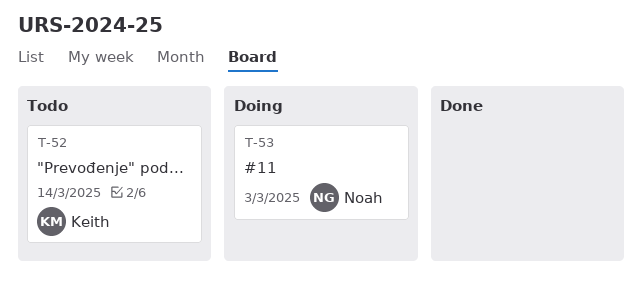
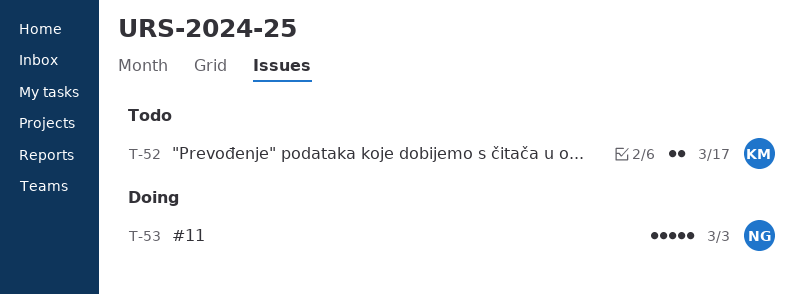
T-52, due: Mar 14 -> Mar 17

